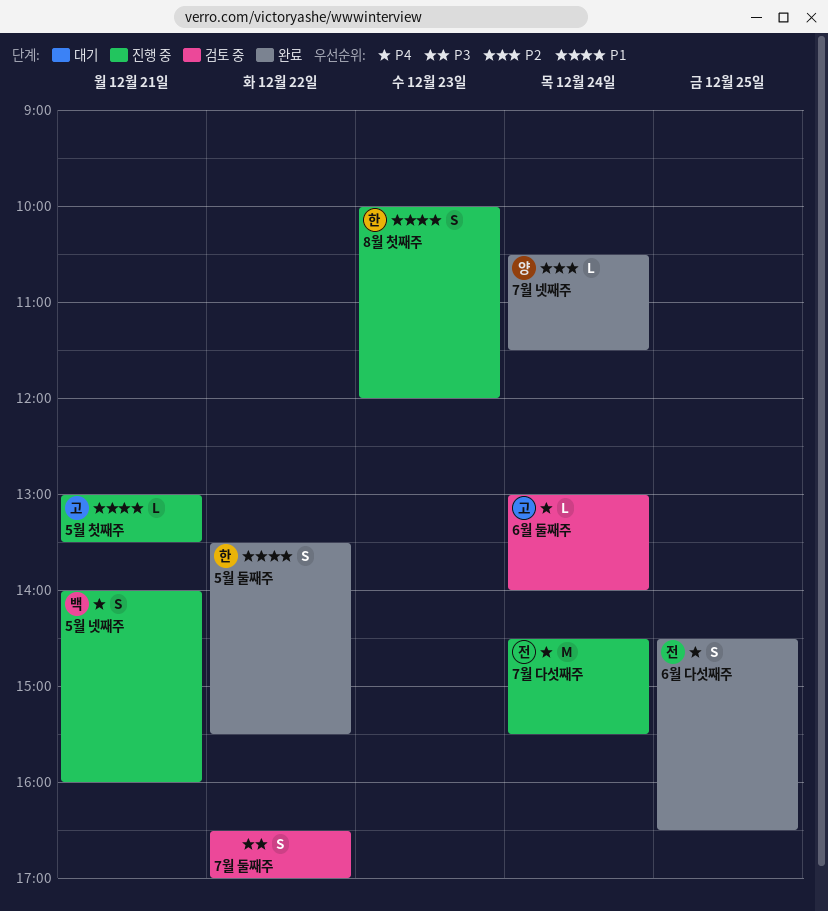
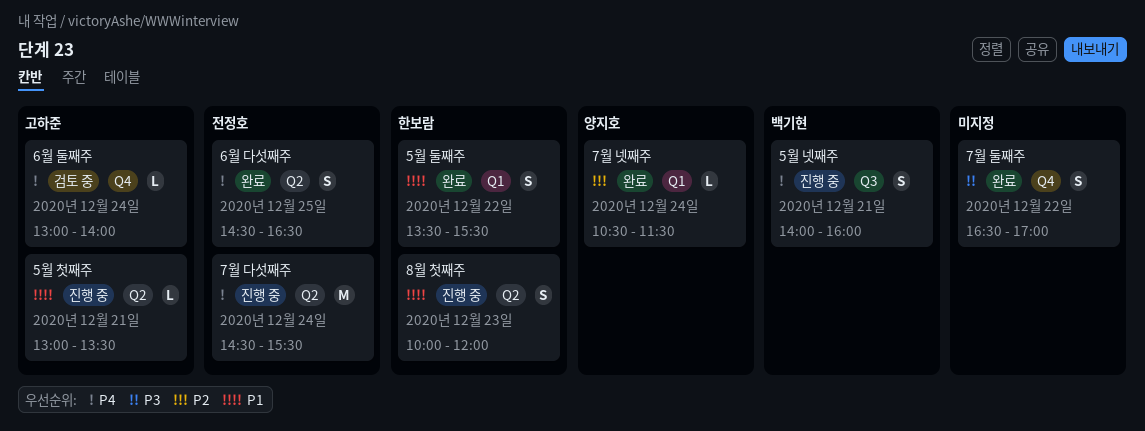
7월 둘째주, status: 검토 중 -> 완료

